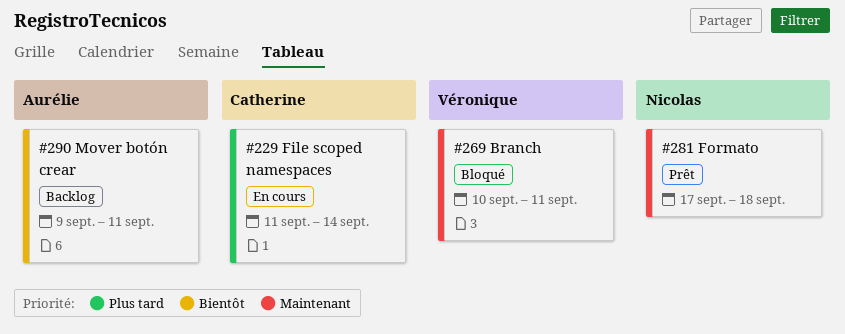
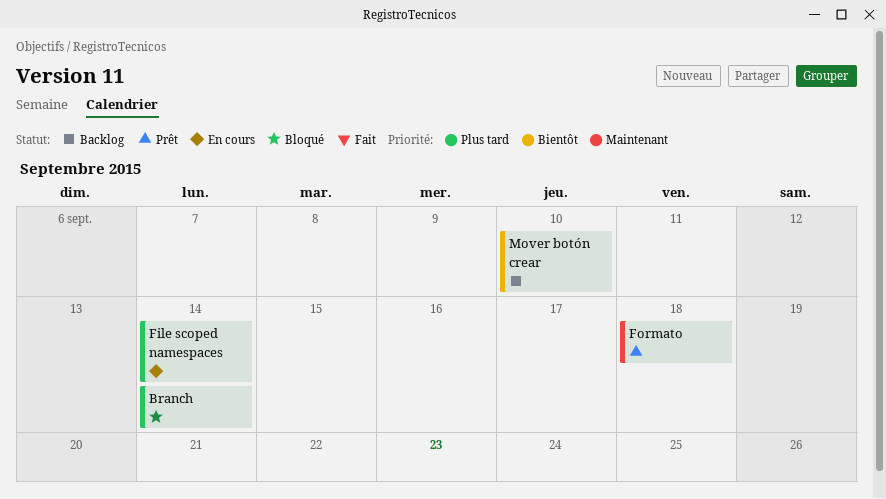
Branch, priority: Maintenant -> Plus tard
Branch, due: Sep 11 -> Sep 14
Mover botón crear, due: Sep 11 -> Sep 10

